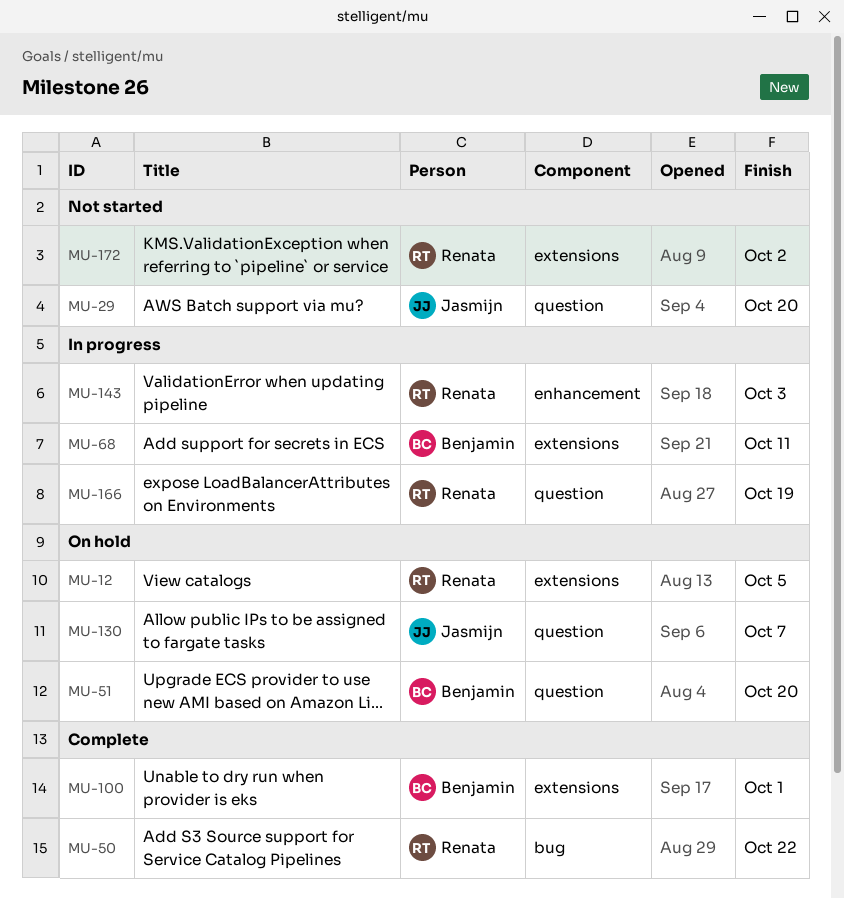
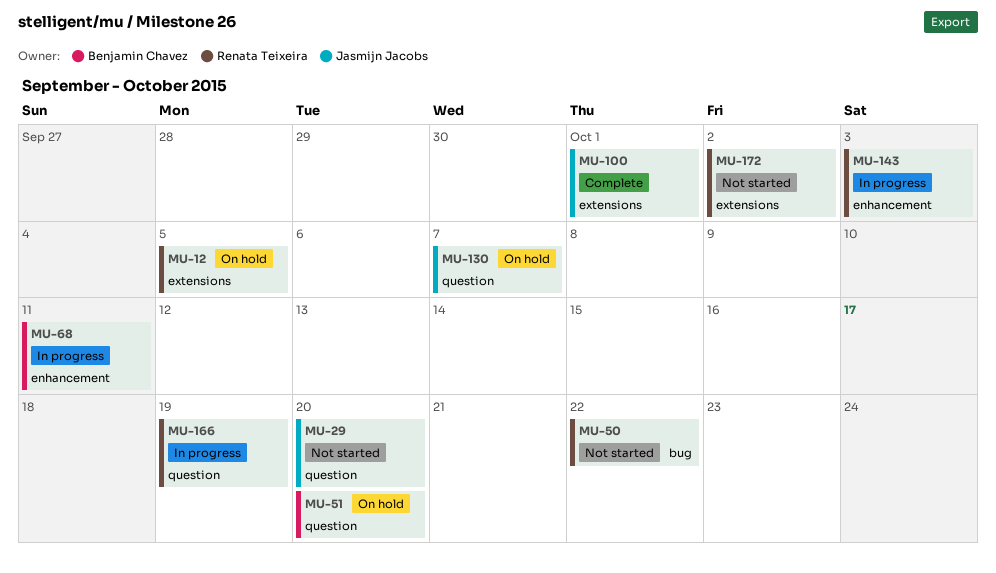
MU-50, status: Complete -> Not started
MU-68, label: extensions -> enhancement
MU-100, owner: Benjamin Chavez -> Jasmijn Jacobs

